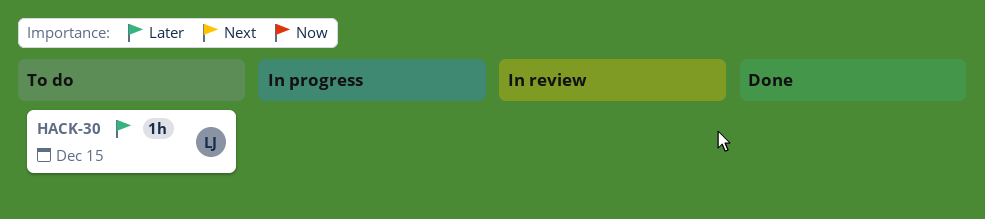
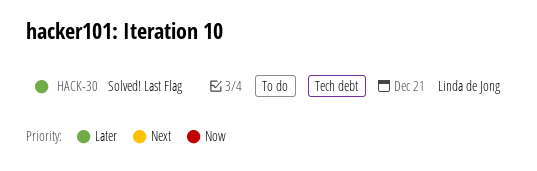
HACK-30, due: Dec 15 -> Dec 21

